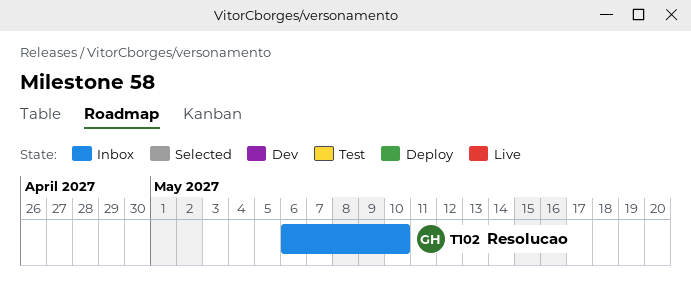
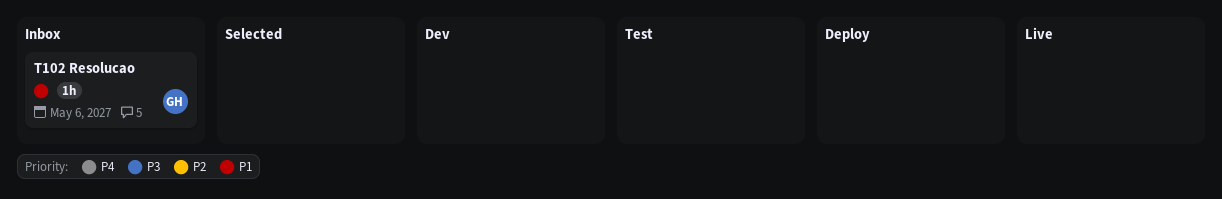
T102, due: May 10 -> May 6

